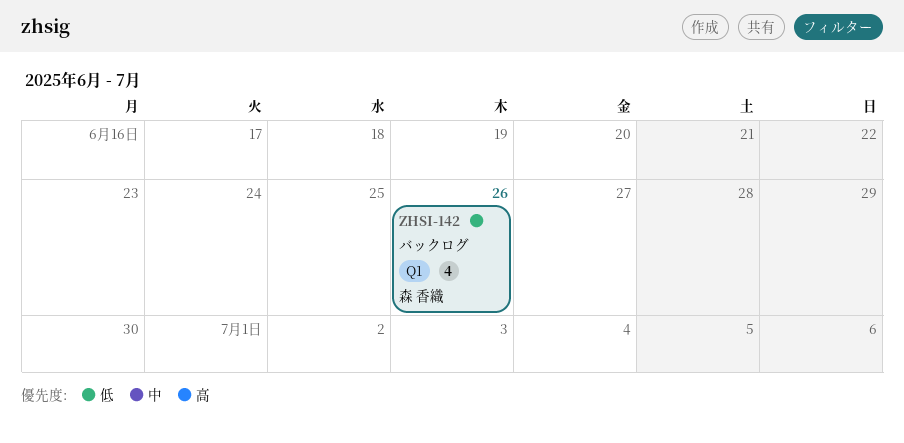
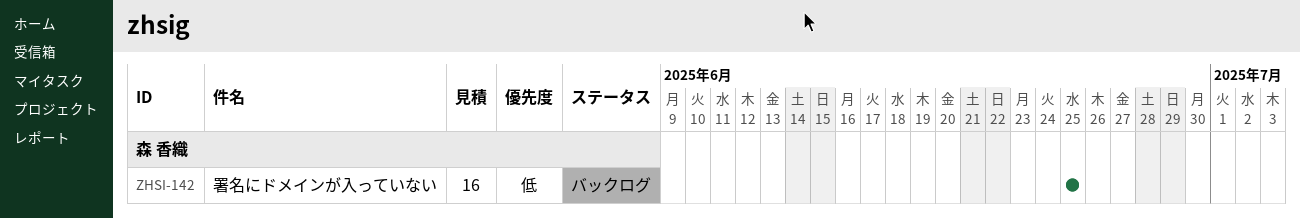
ZHSI-142, estimate: 4 -> 16
ZHSI-142, due: Jun 26 -> Jun 25

